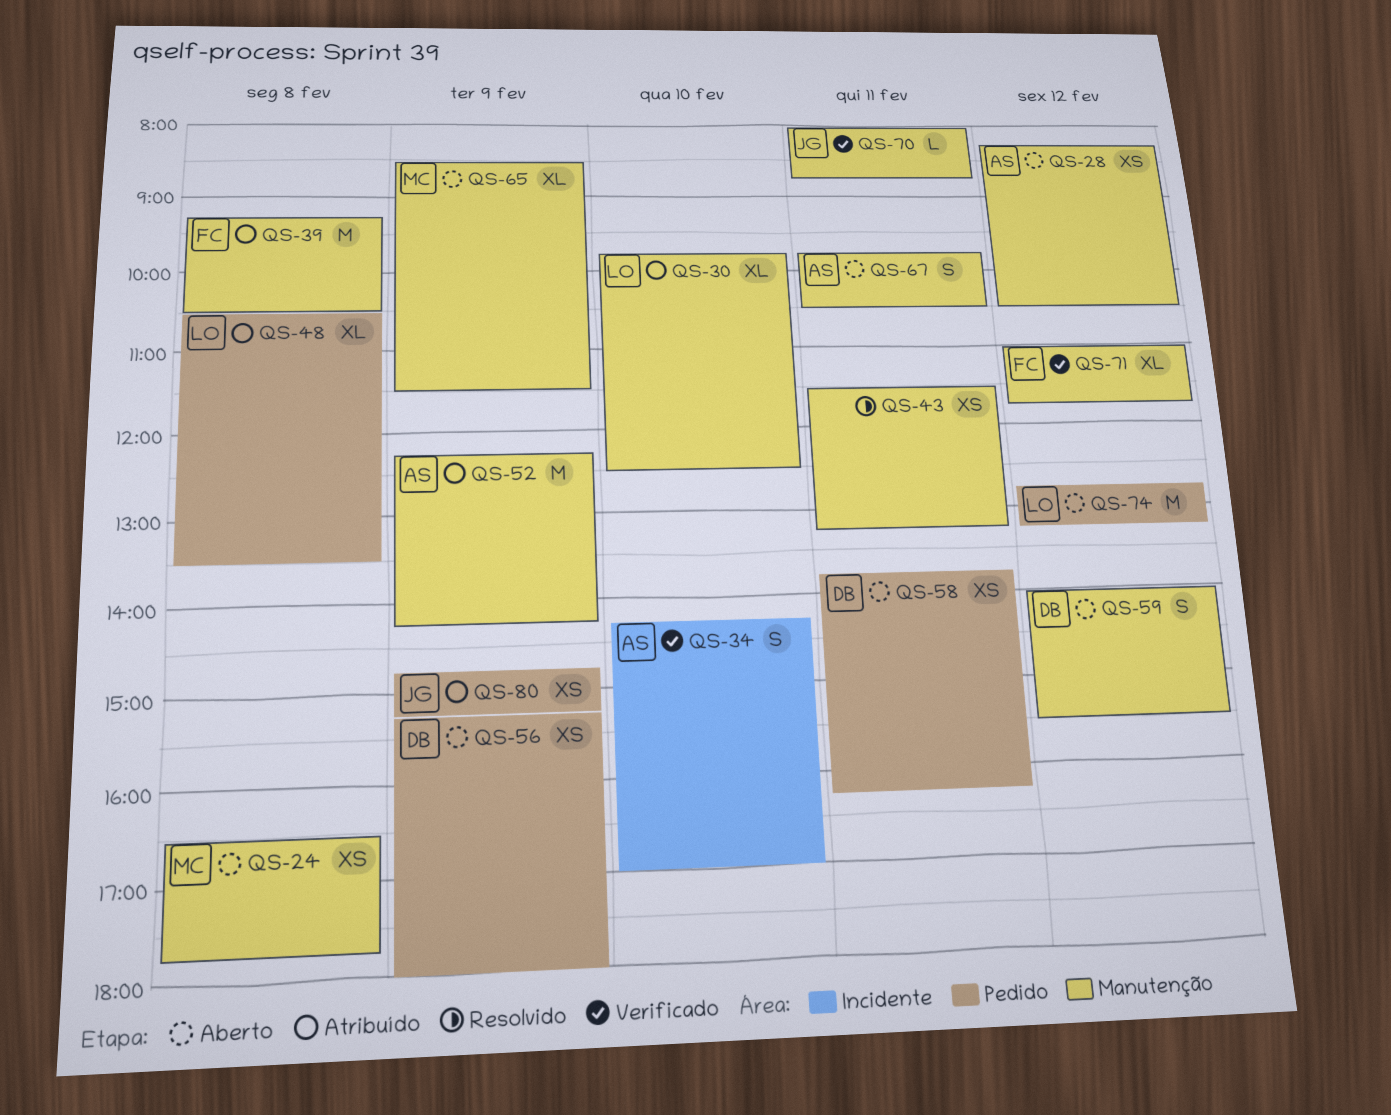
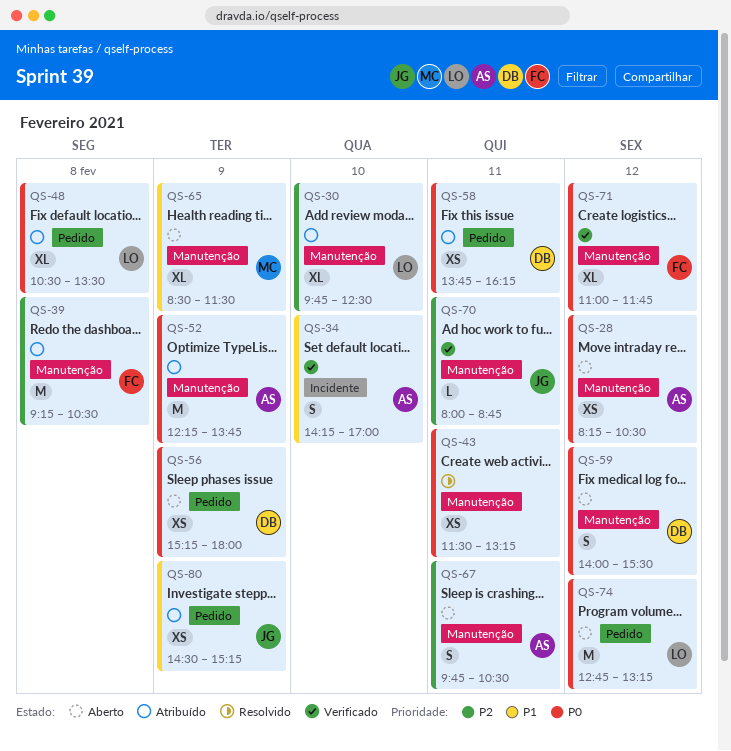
QS-24: present -> none
QS-52, ends: 14:15 -> 13:45
QS-58, status: Aberto -> Atribuído
QS-80, begins: 14:45 -> 14:30

